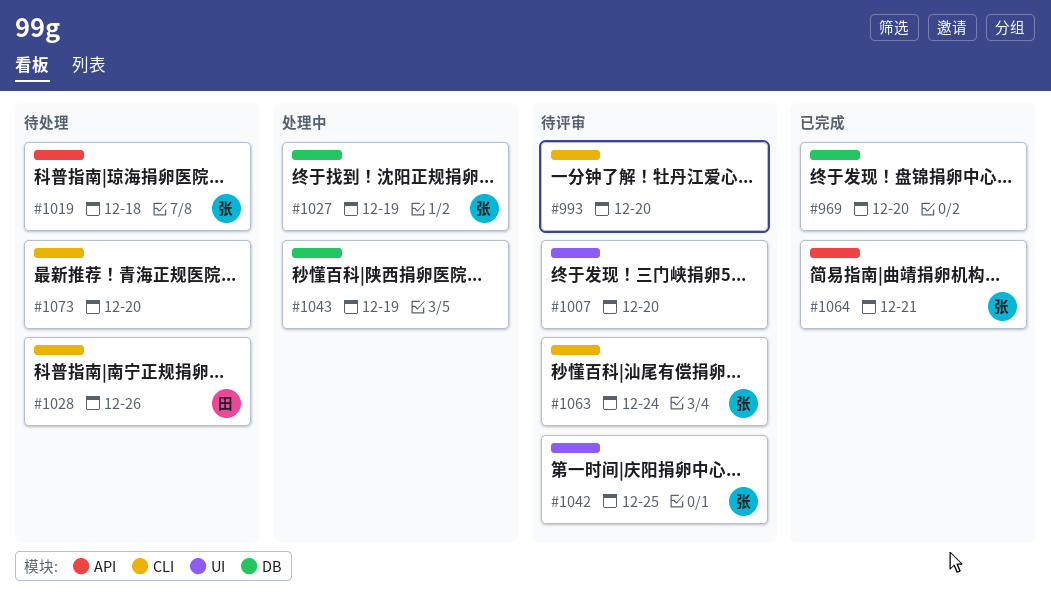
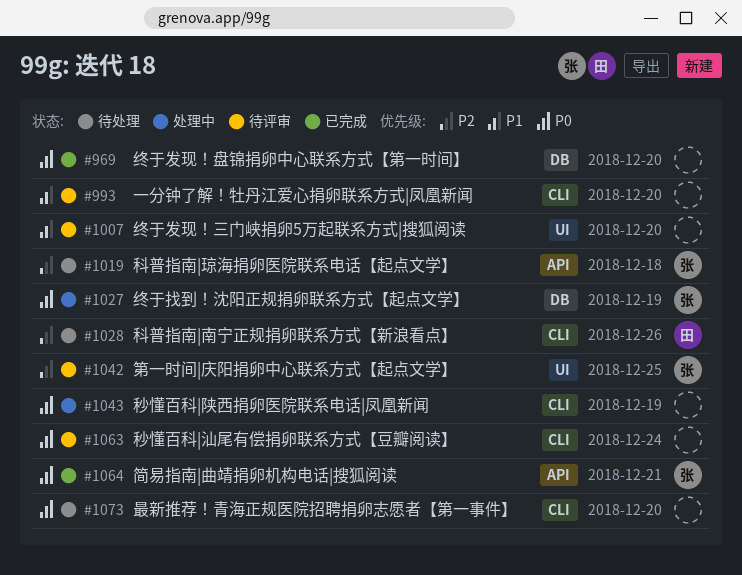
#1043, label: DB -> CLI
#1063, owner: 张 -> none

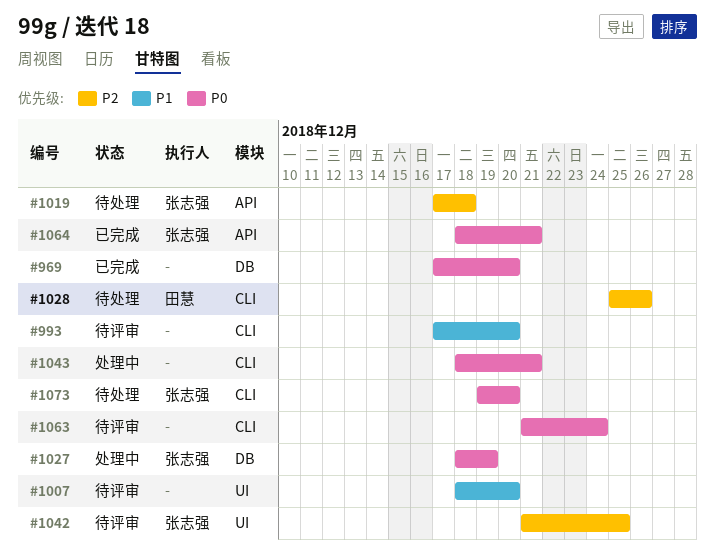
#1043, due: Dec 19 -> Dec 21
#1073, owner: none -> 张志强

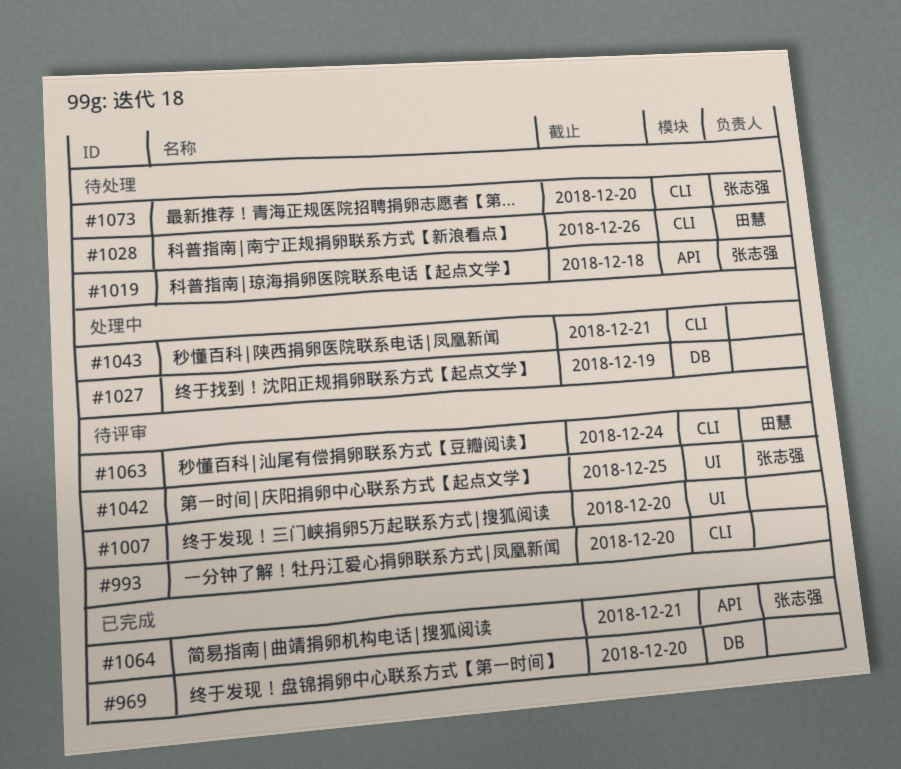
#1027, owner: 张志强 -> none
#1063, owner: none -> 田慧

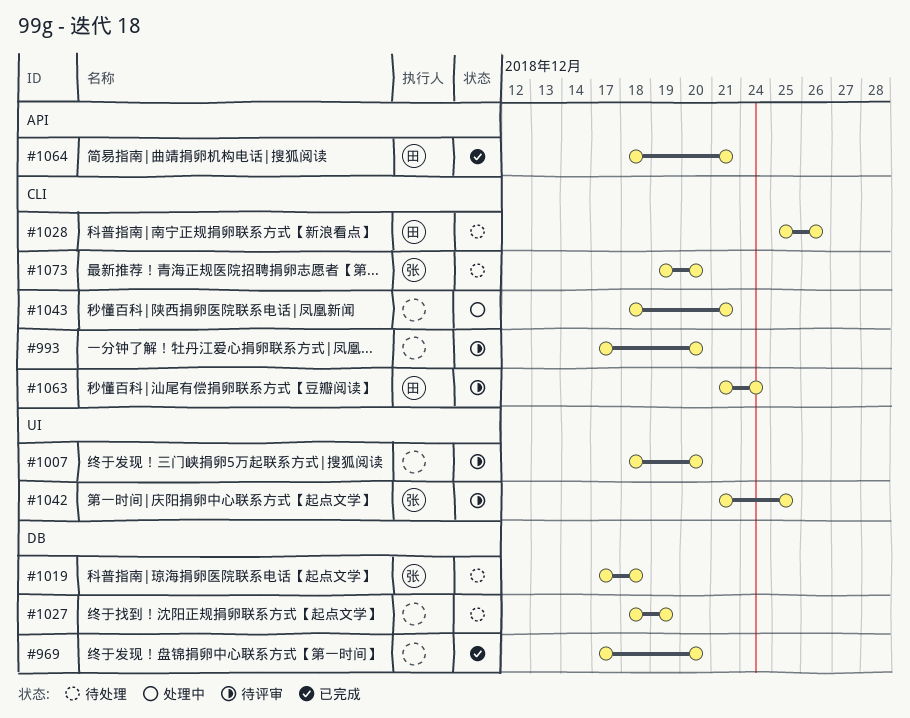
#1019, label: API -> DB
#1027, status: 处理中 -> 待处理
#1064, owner: 张志强 -> 田慧

